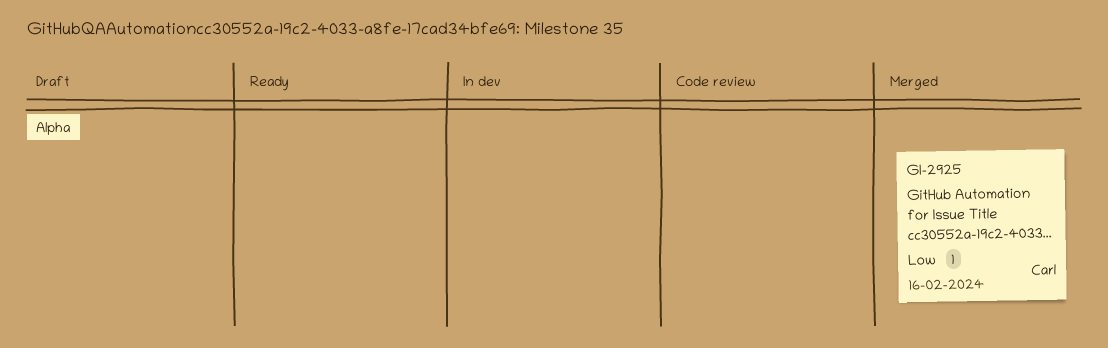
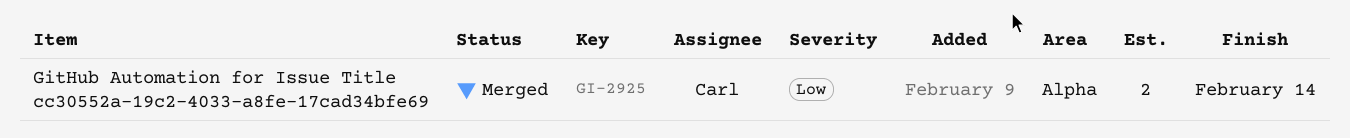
GI-2925, estimate: 1 -> 2
GI-2925, due: Feb 16 -> Feb 14

